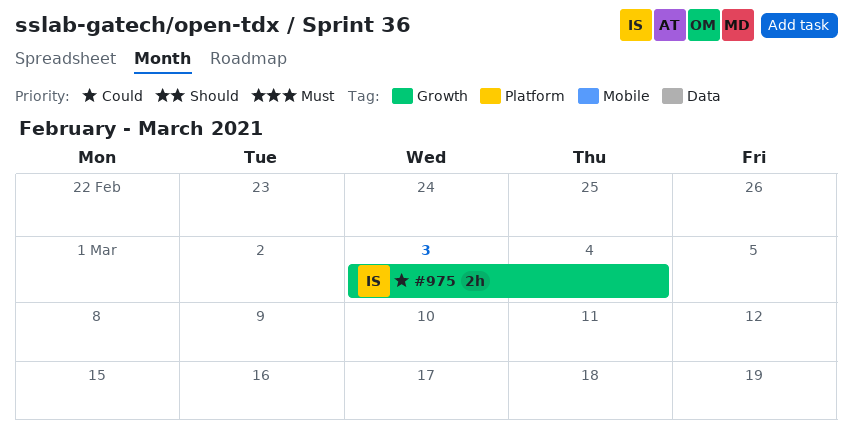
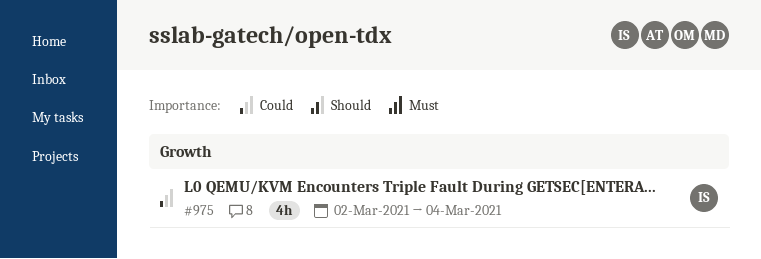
#975, estimate: 2h -> 4h
#975, start: Mar 3 -> Mar 2

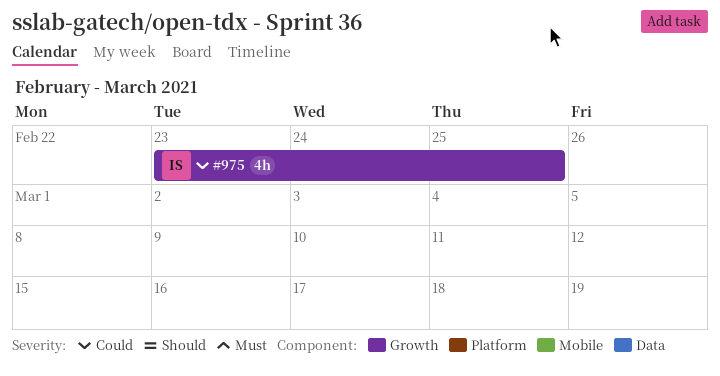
#975, start: Mar 2 -> Feb 23
#975, due: Mar 4 -> Feb 25

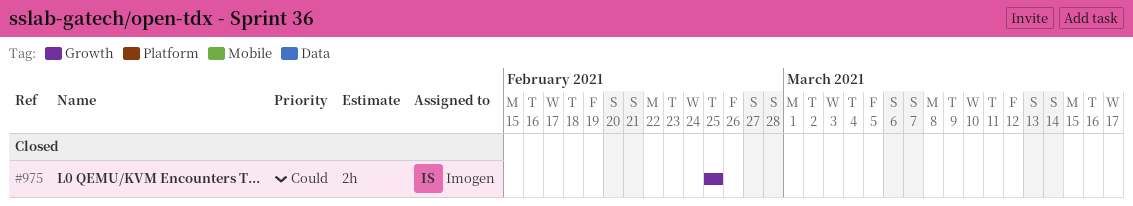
#975, estimate: 4h -> 2h
#975, start: Feb 23 -> Feb 25

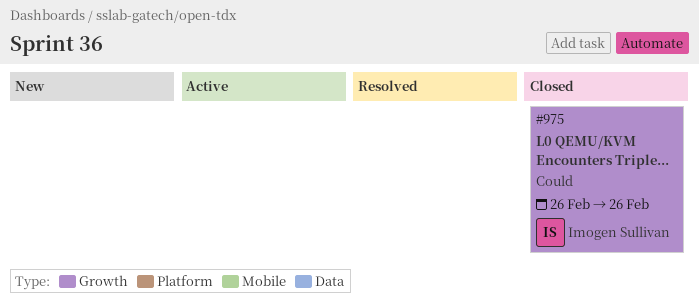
#975, start: Feb 25 -> Feb 26
#975, due: Feb 25 -> Feb 26

